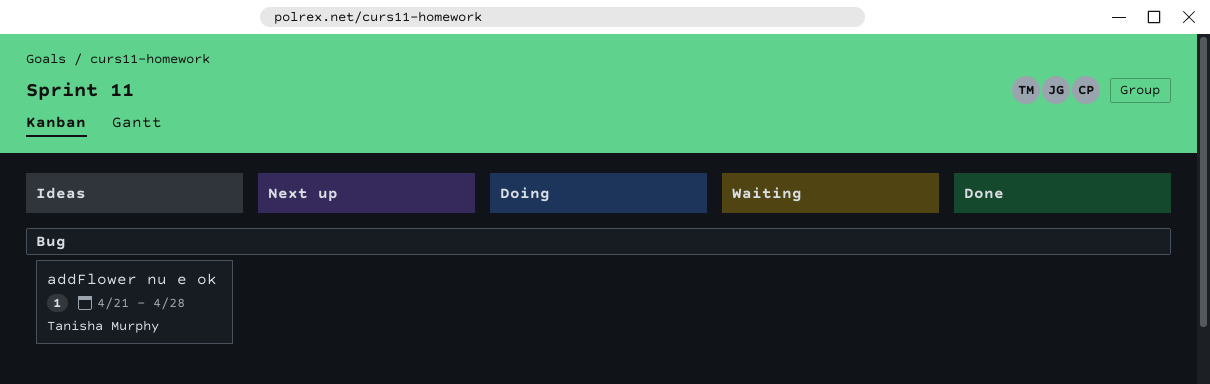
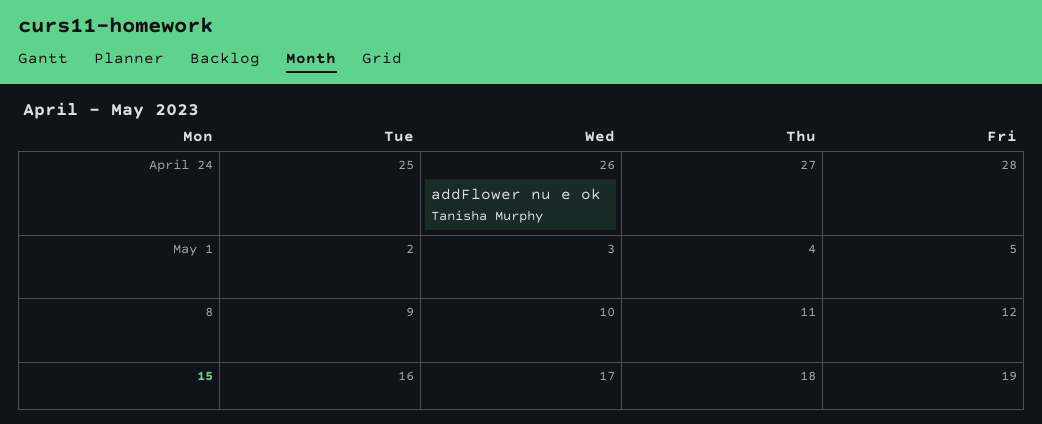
addFlower nu e ok, due: Apr 28 -> Apr 26

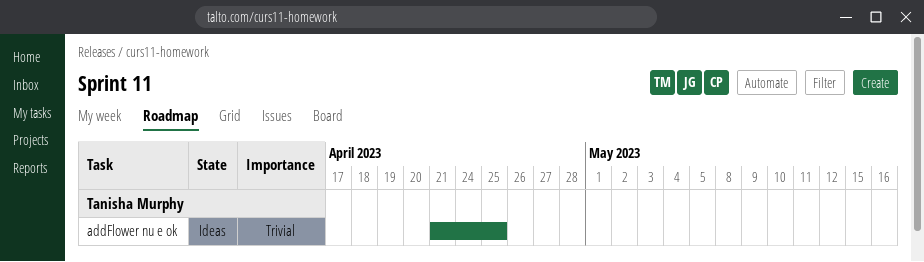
addFlower nu e ok, due: Apr 26 -> Apr 25

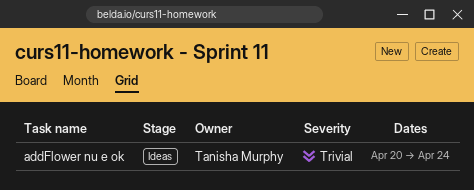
addFlower nu e ok, start: Apr 21 -> Apr 20
addFlower nu e ok, due: Apr 25 -> Apr 24

